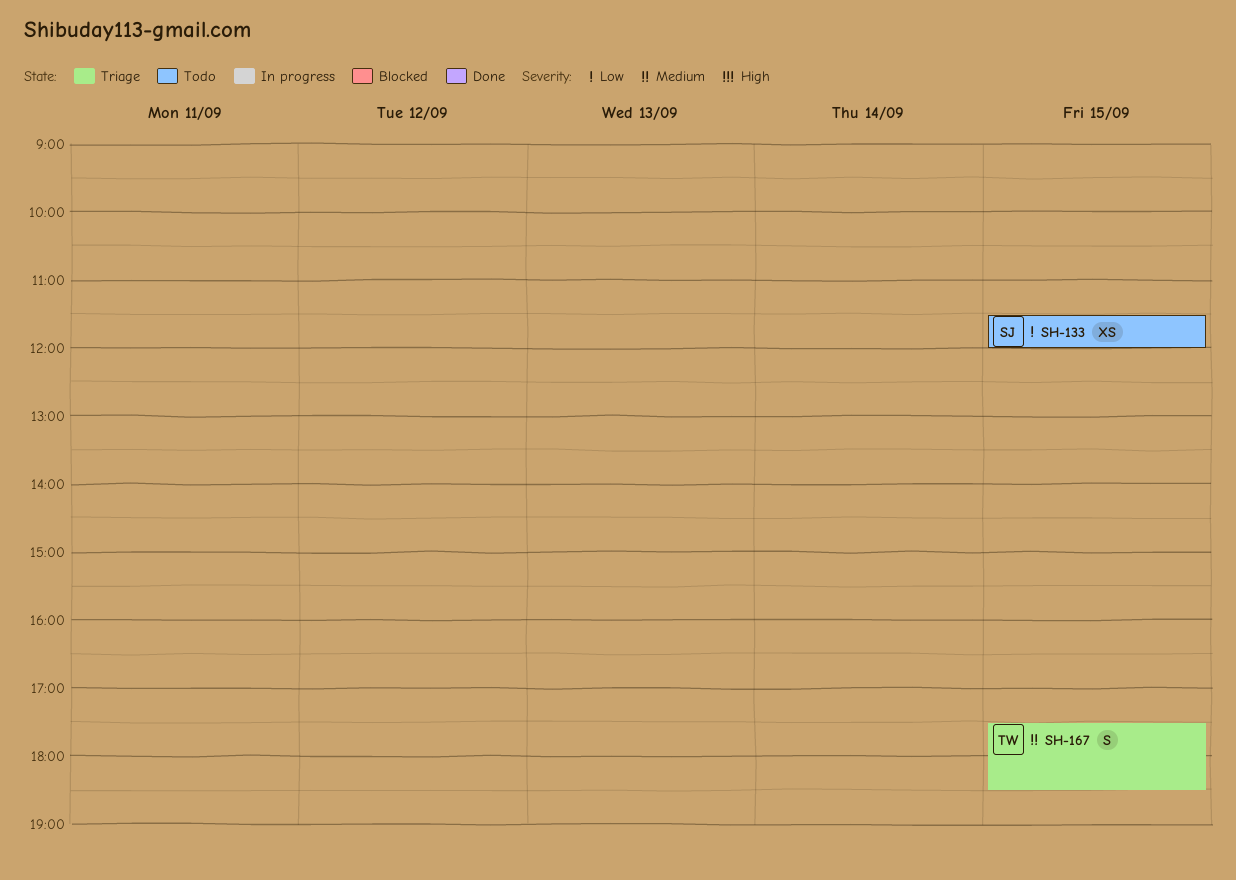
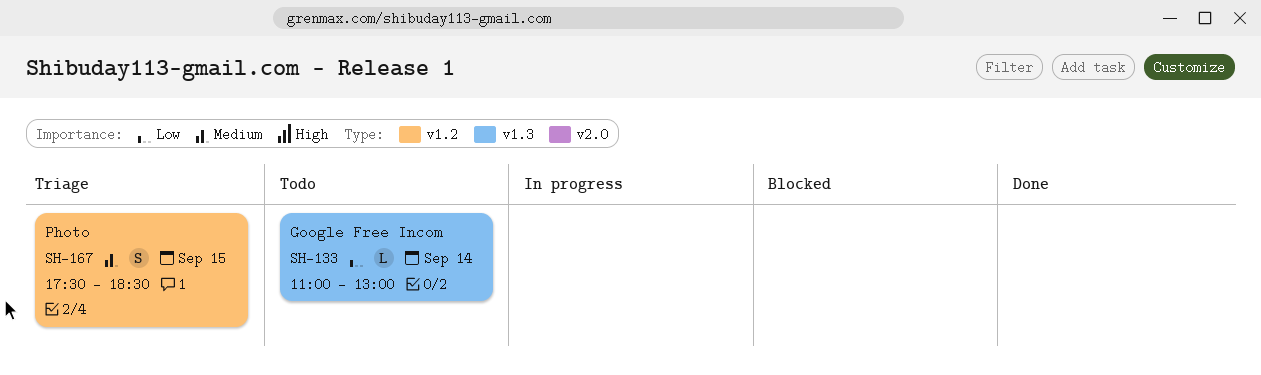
SH-133, estimate: XS -> L
SH-133, day: Sep 15 -> Sep 14
SH-133, begins: 11:30 -> 11:00
SH-133, ends: 12:00 -> 13:00

